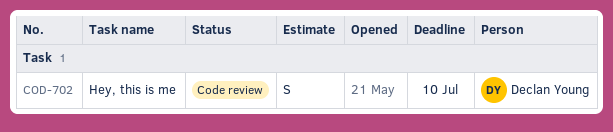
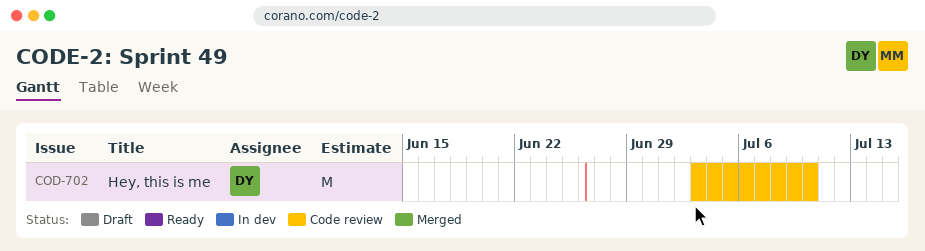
COD-702, estimate: S -> M

